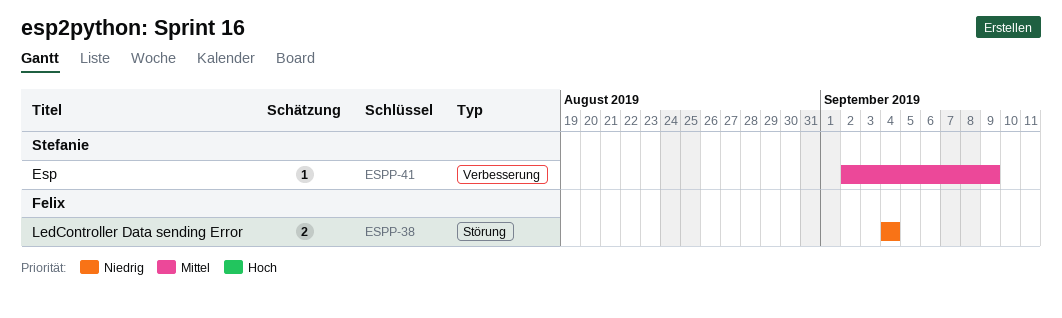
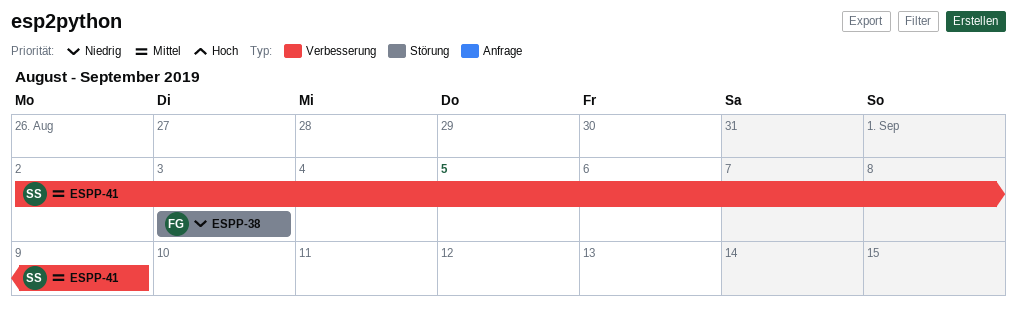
ESPP-38, start: Sep 4 -> Sep 3
ESPP-38, due: Sep 4 -> Sep 3

